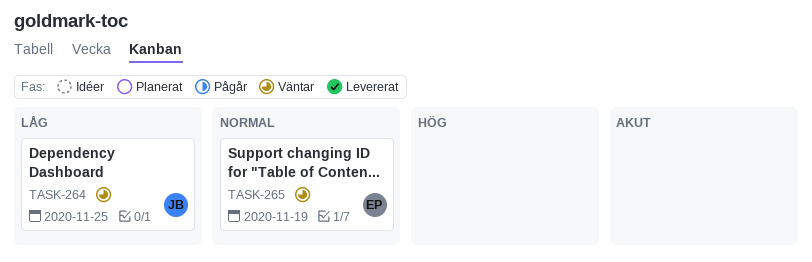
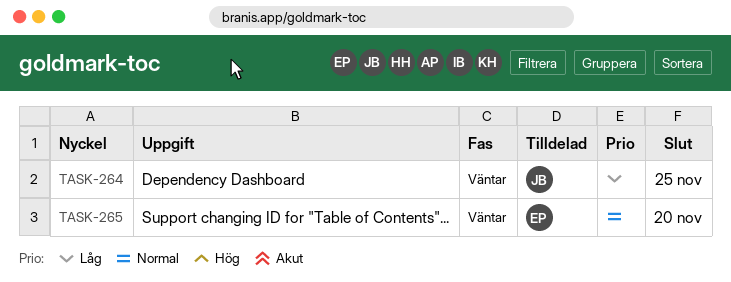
TASK-265, due: Nov 19 -> Nov 20

